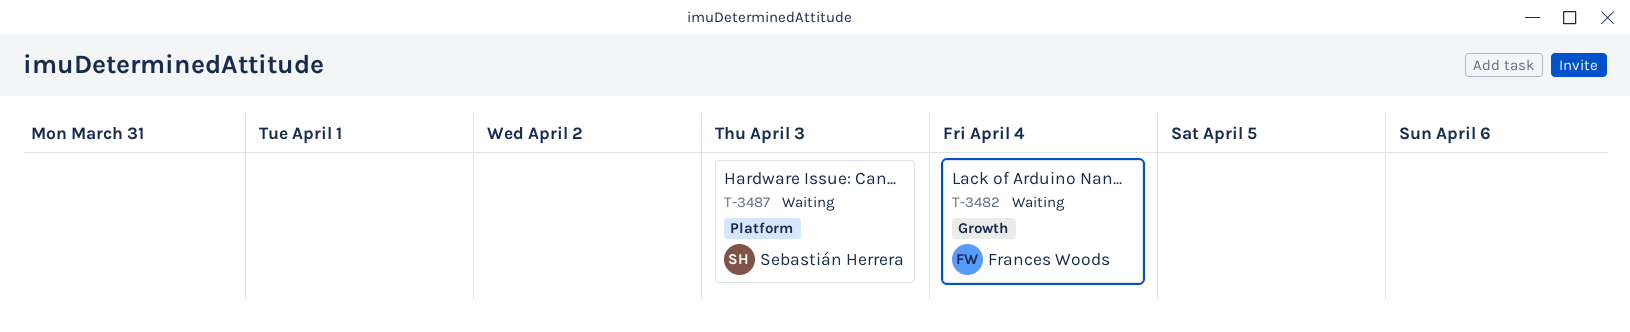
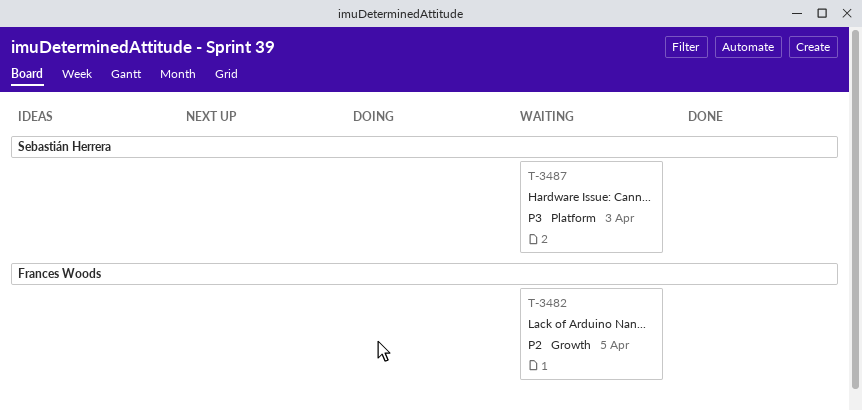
T-3482, due: Apr 4 -> Apr 5

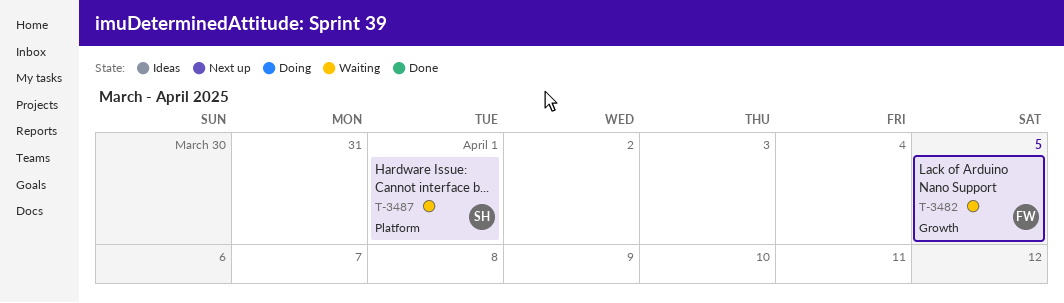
T-3487, due: Apr 3 -> Apr 1

